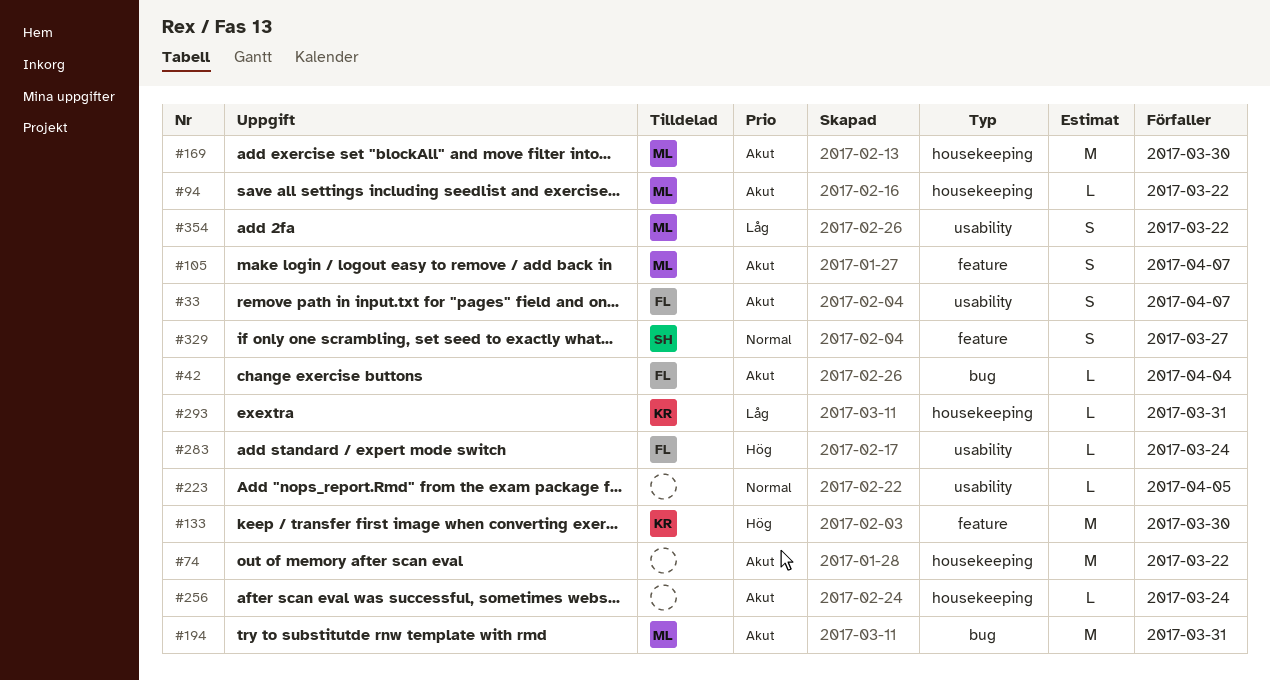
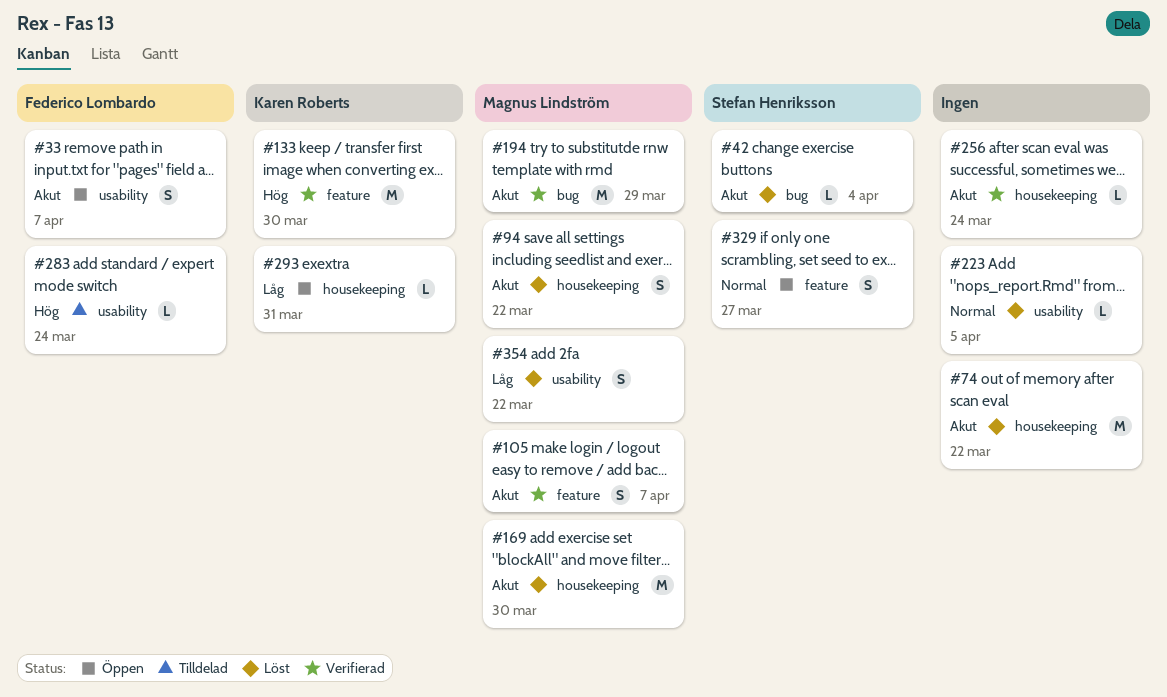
#42, owner: Federico Lombardo -> Stefan Henriksson
#94, estimate: L -> S
#194, due: Mar 31 -> Mar 29

